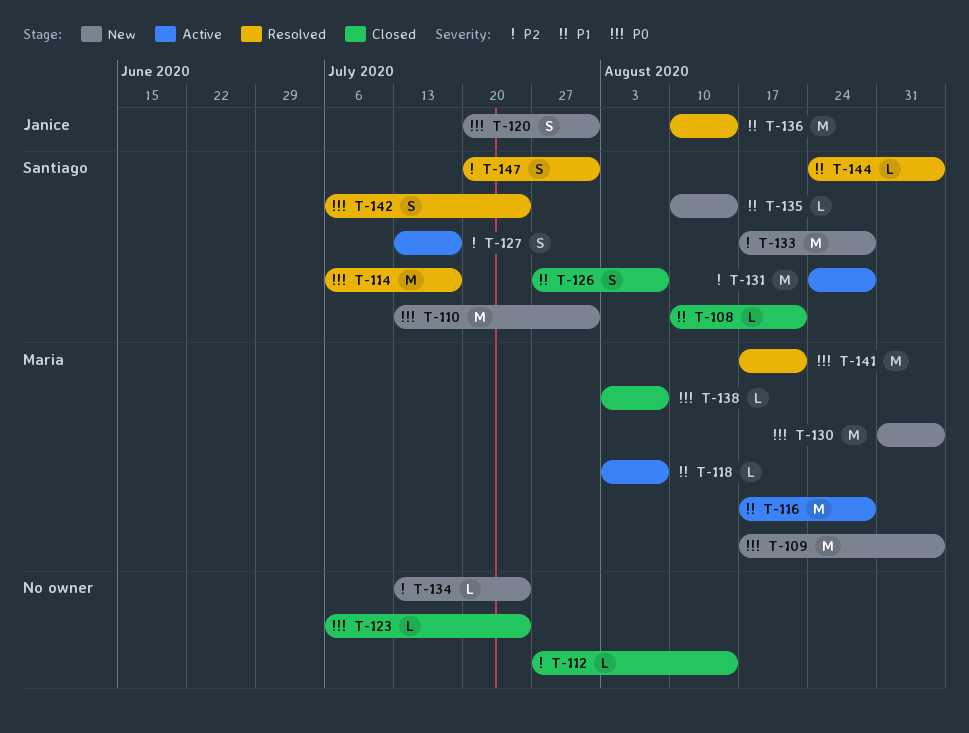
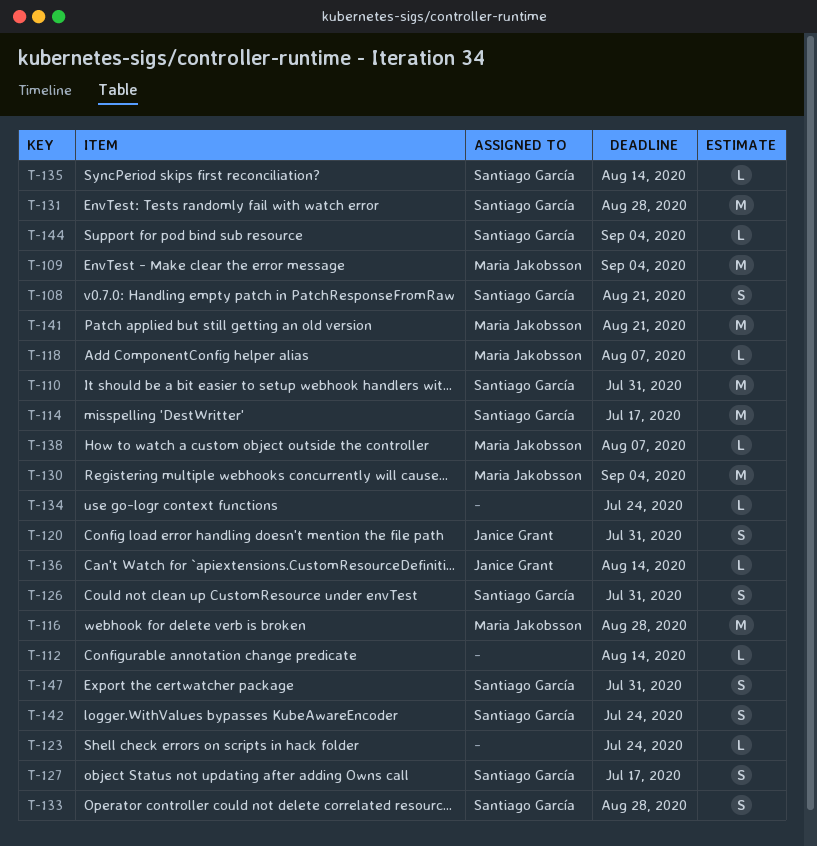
T-108, estimate: L -> S
T-126, due: Aug 7 -> Jul 31
T-133, estimate: M -> S
T-136, estimate: M -> L

